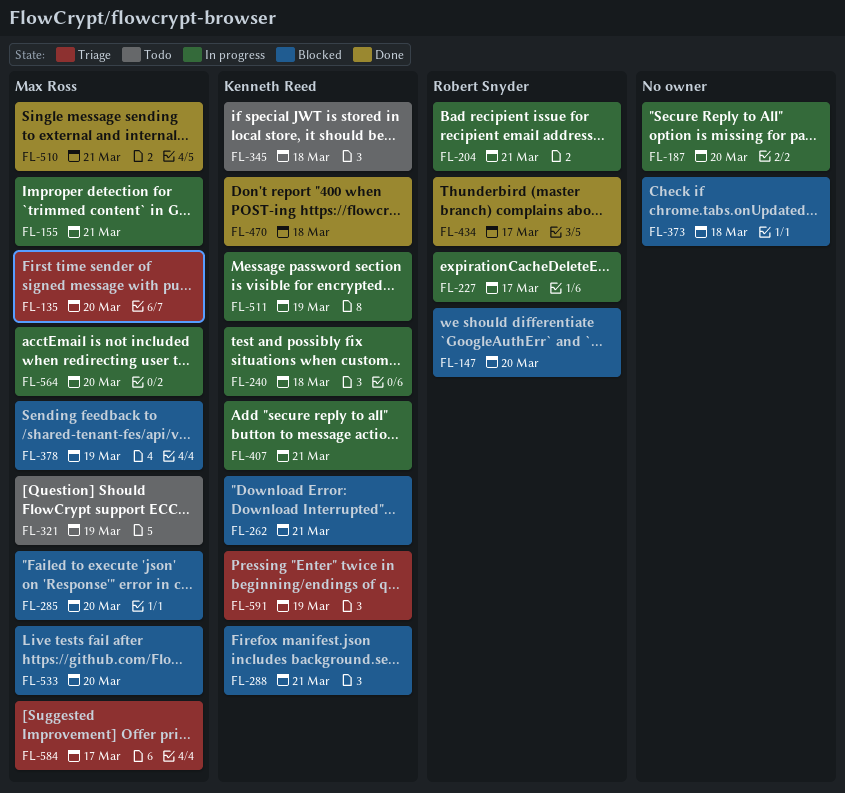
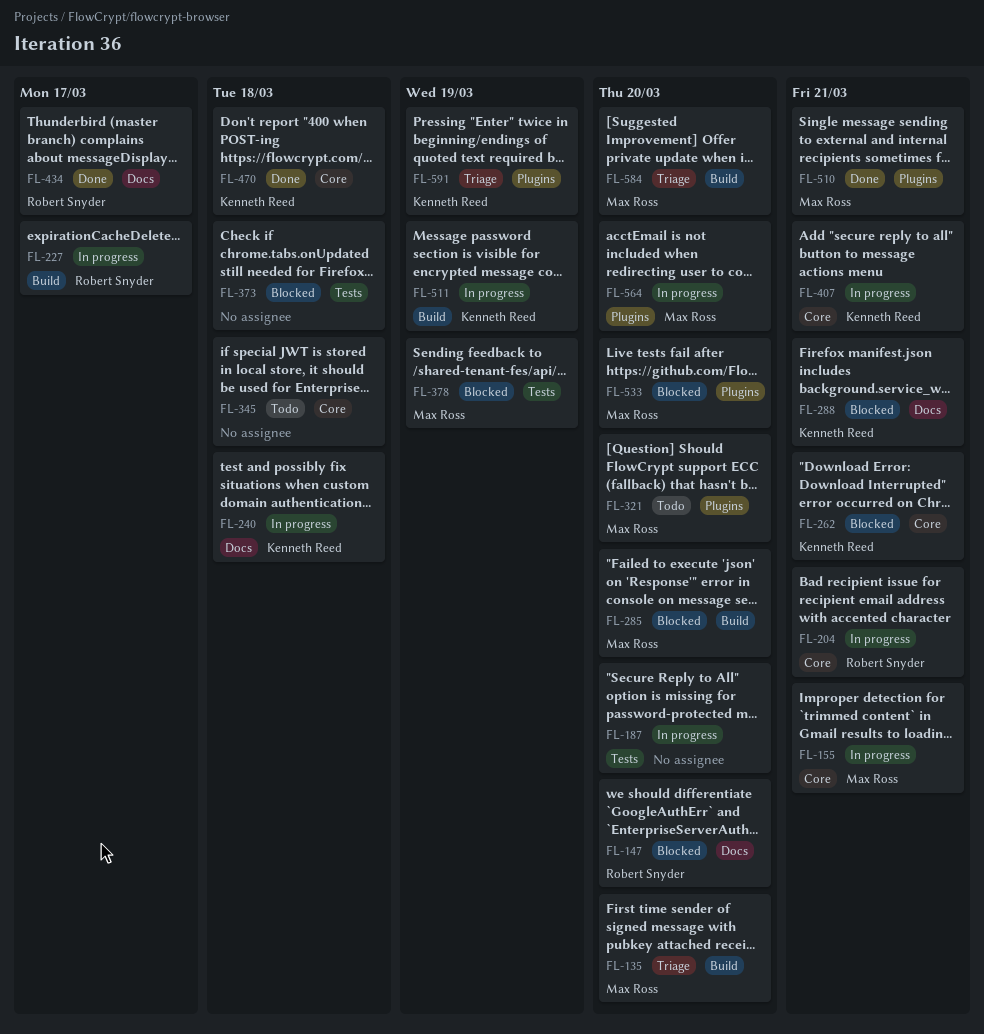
FL-321, due: Mar 19 -> Mar 20
FL-345, owner: Kenneth Reed -> none
FL-584, due: Mar 17 -> Mar 20

